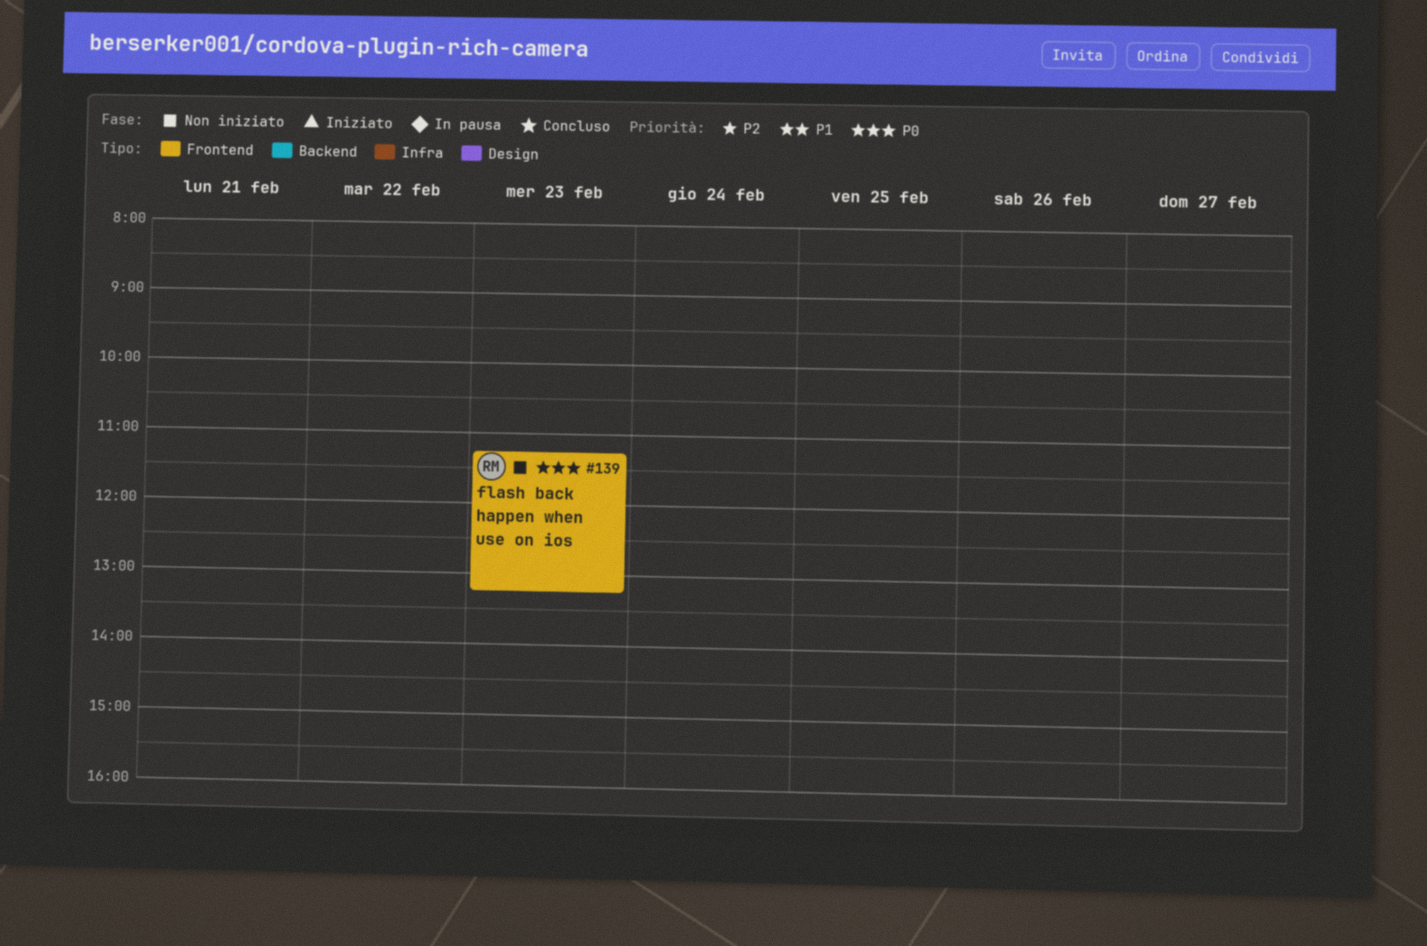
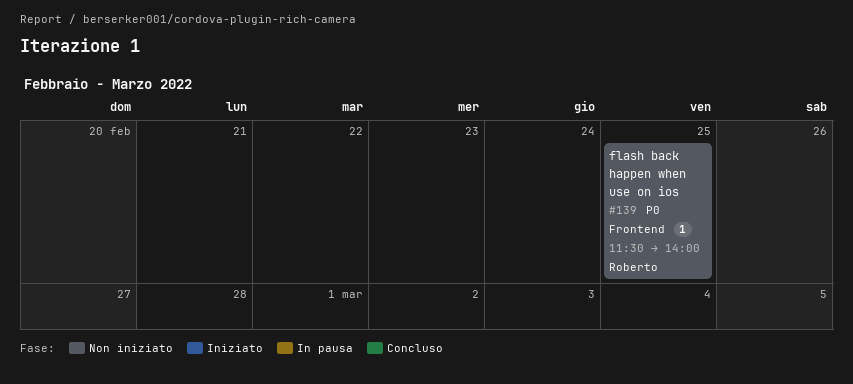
#139, day: Feb 23 -> Feb 25
#139, begins: 11:15 -> 11:30
#139, ends: 13:15 -> 14:00

